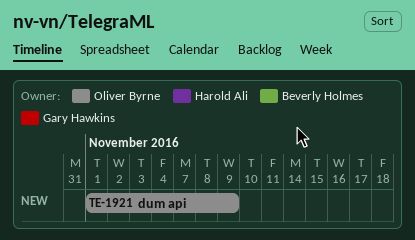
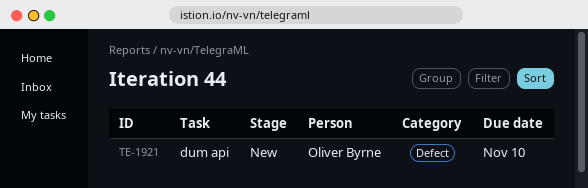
TE-1921, due: Nov 9 -> Nov 10

